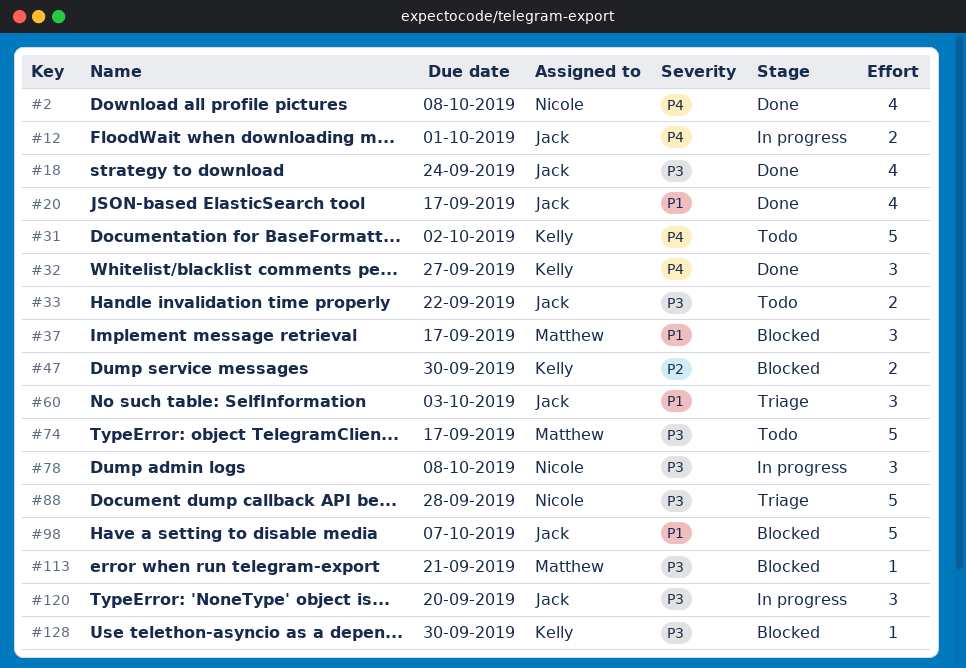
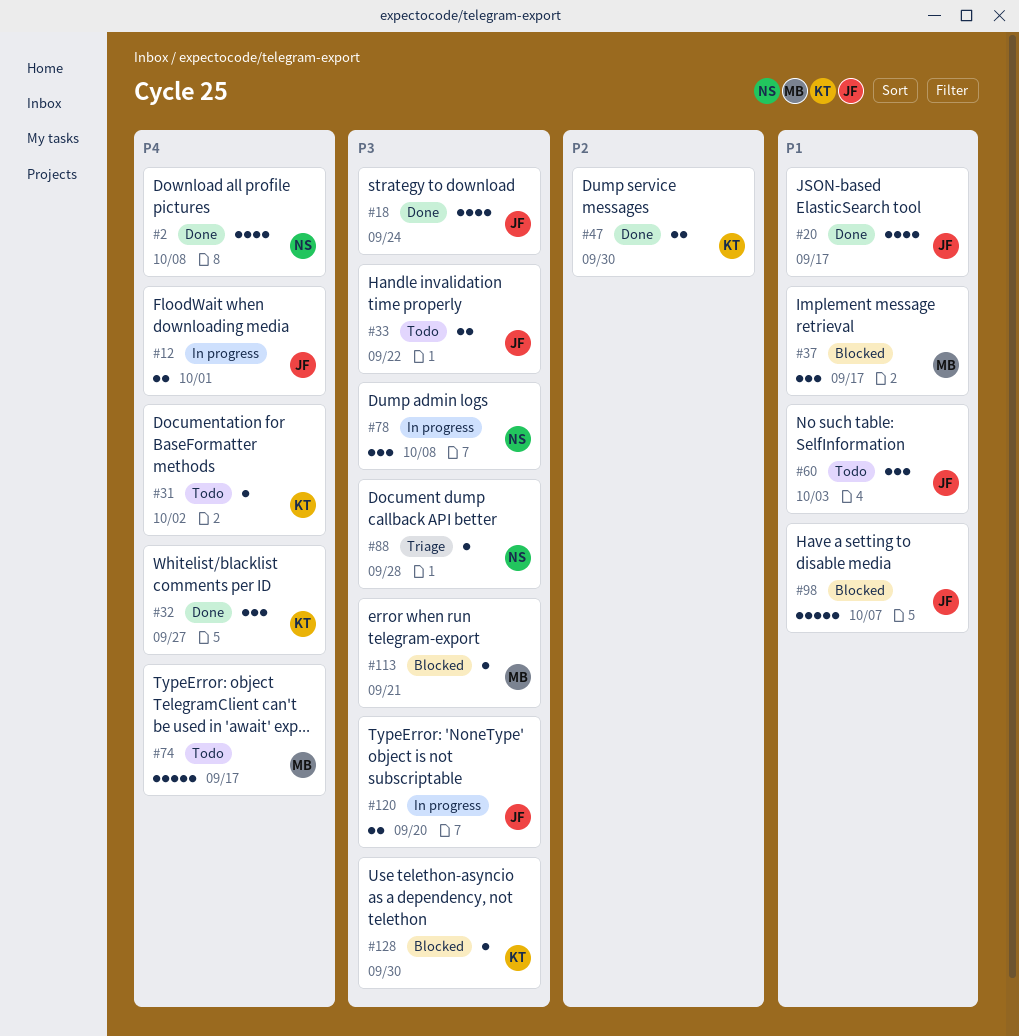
#31, estimate: 5 -> 1
#47, status: Blocked -> Done
#60, status: Triage -> Todo
#74, priority: P3 -> P4
#88, estimate: 5 -> 1
#120, estimate: 3 -> 2

